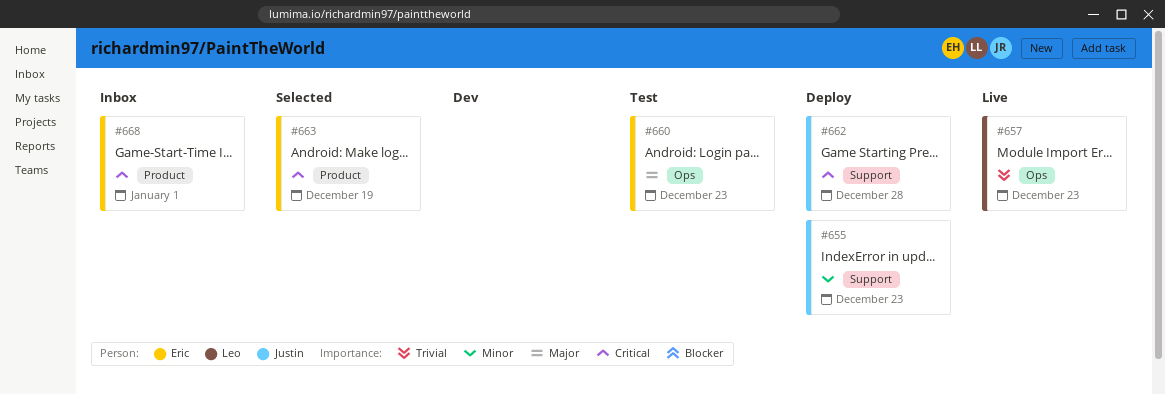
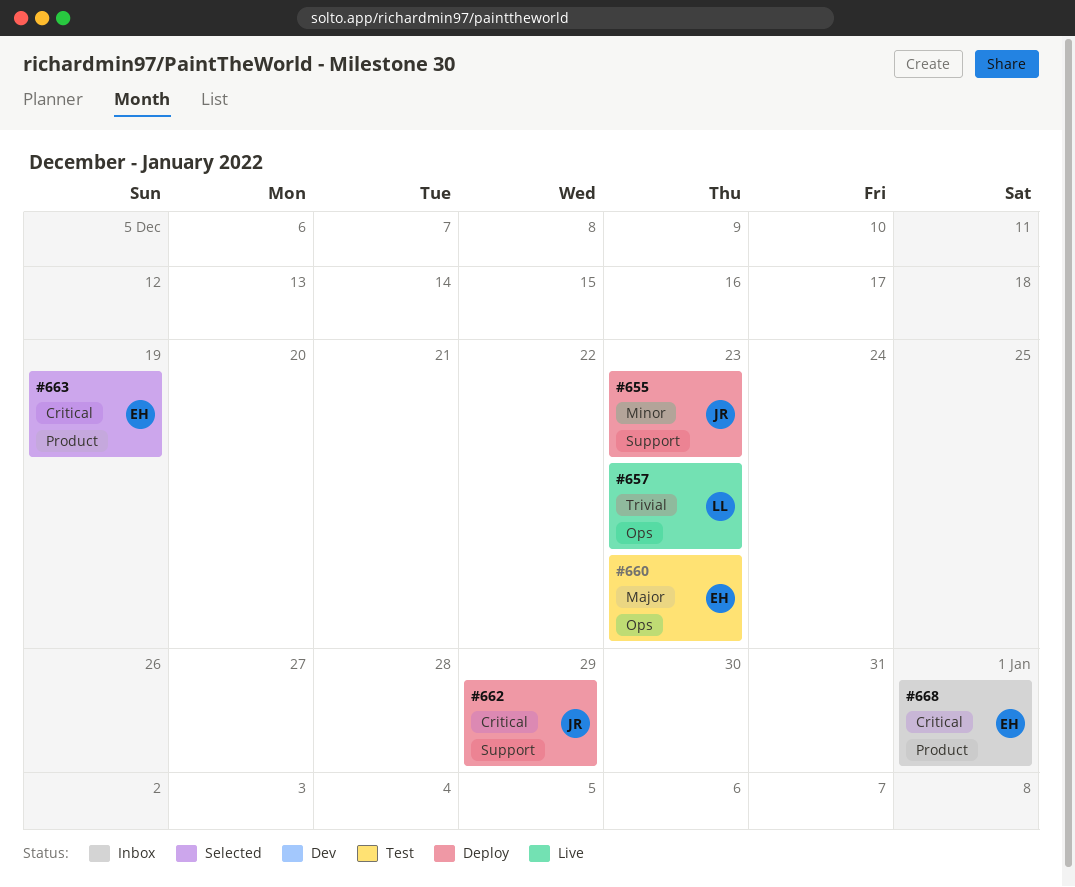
#662, due: Dec 28 -> Dec 29

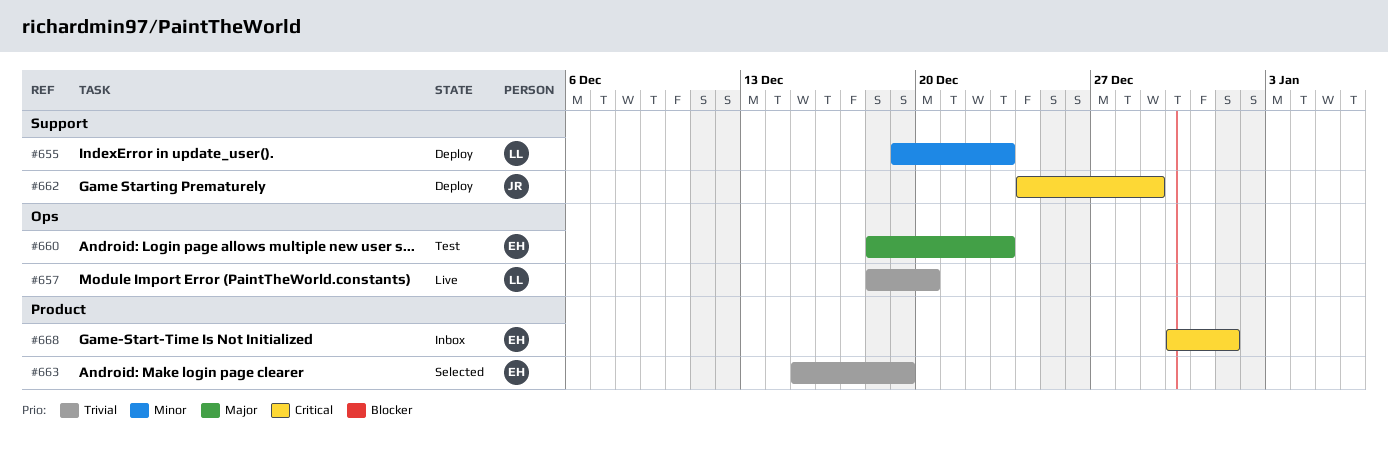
#655, owner: JR -> LL
#657, due: Dec 23 -> Dec 20
#663, priority: Critical -> Trivial

